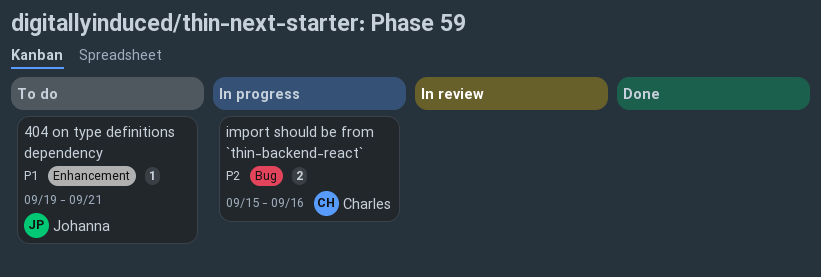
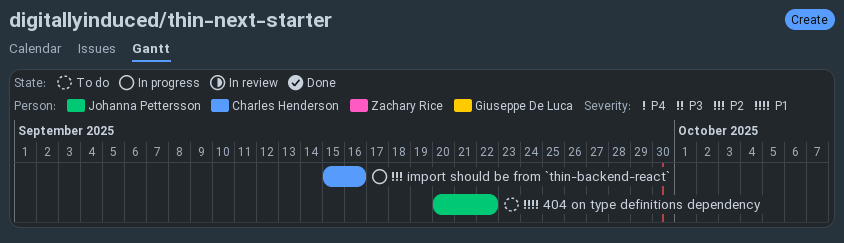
404 on type definitions dependency, start: Sep 19 -> Sep 20
404 on type definitions dependency, due: Sep 21 -> Sep 22

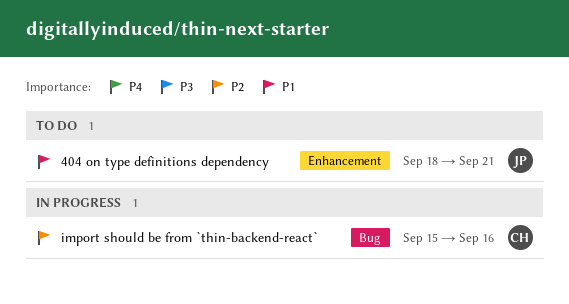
404 on type definitions dependency, start: Sep 20 -> Sep 18
404 on type definitions dependency, due: Sep 22 -> Sep 21

